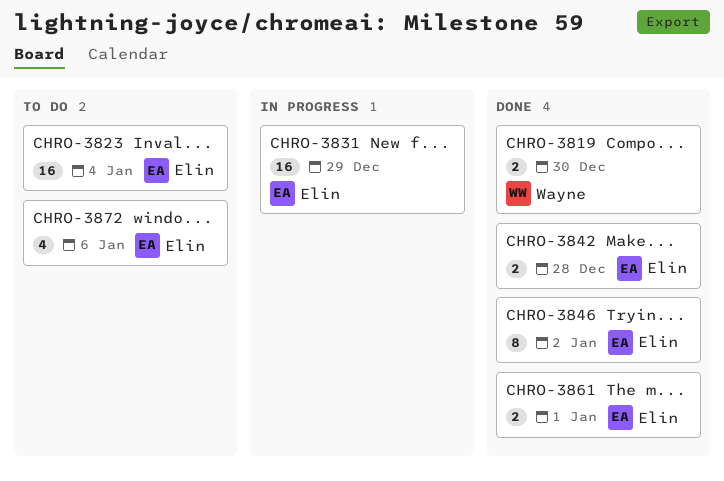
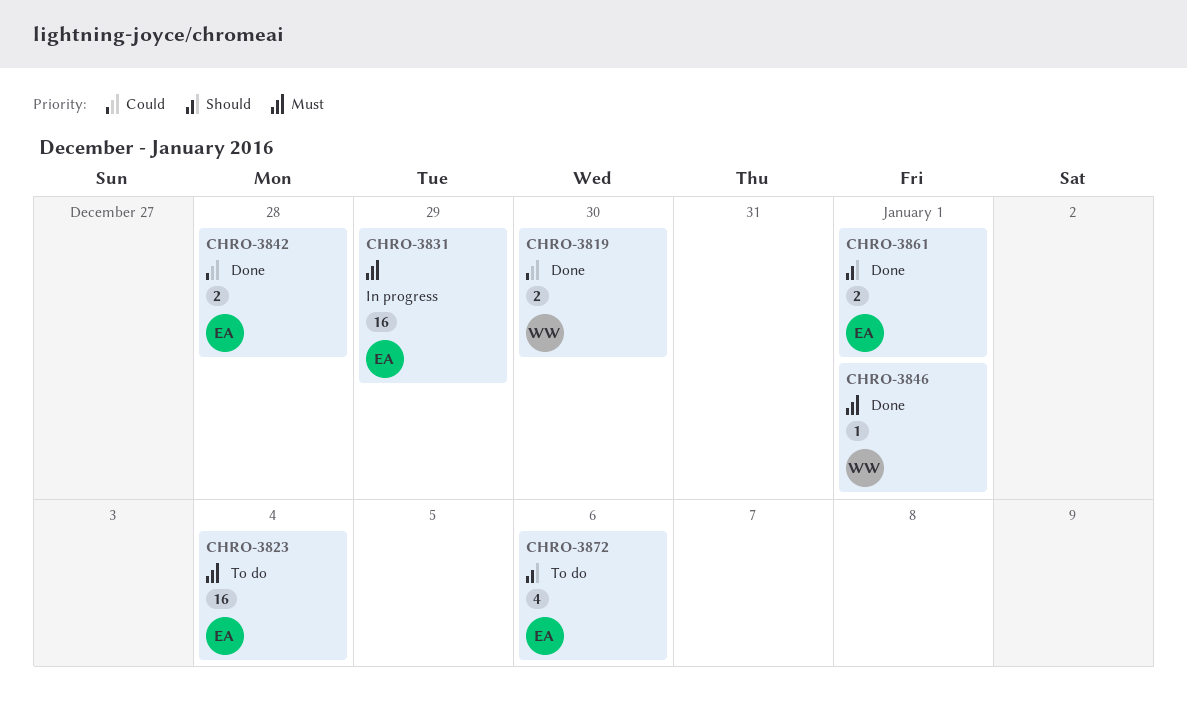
CHRO-3846, owner: Elin -> Wayne
CHRO-3846, estimate: 8 -> 1
CHRO-3846, due: Jan 2 -> Jan 1

